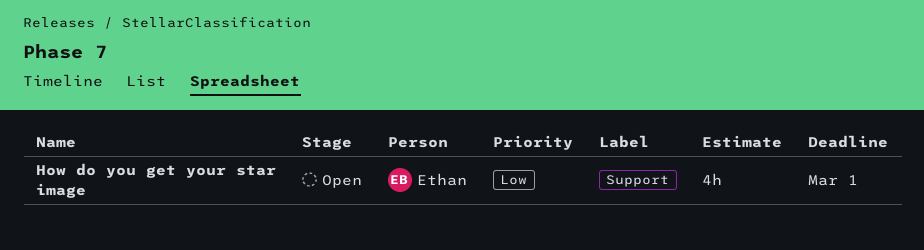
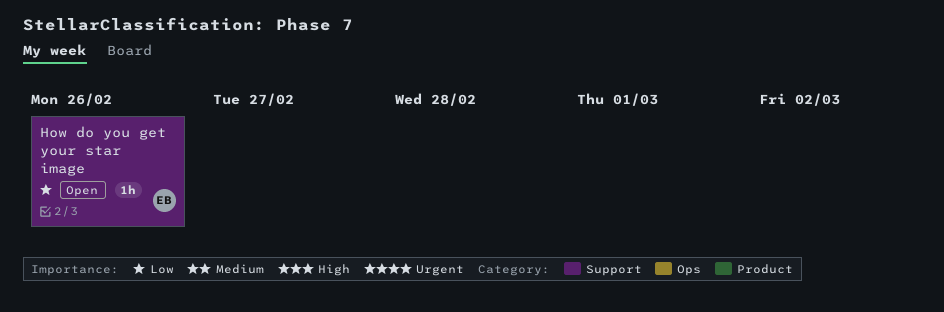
How do you get your star image, estimate: 4h -> 1h
How do you get your star image, due: Mar 1 -> Feb 26

